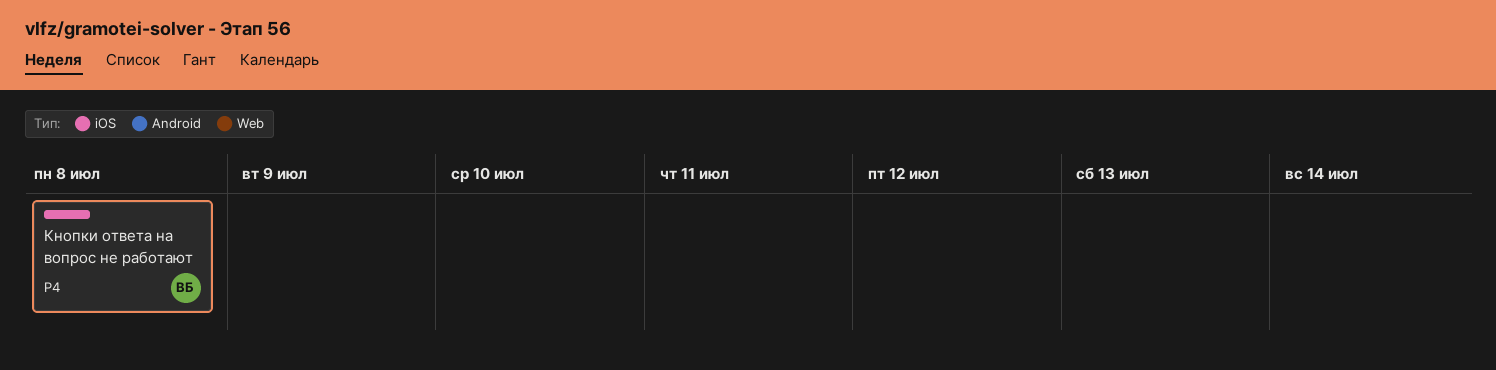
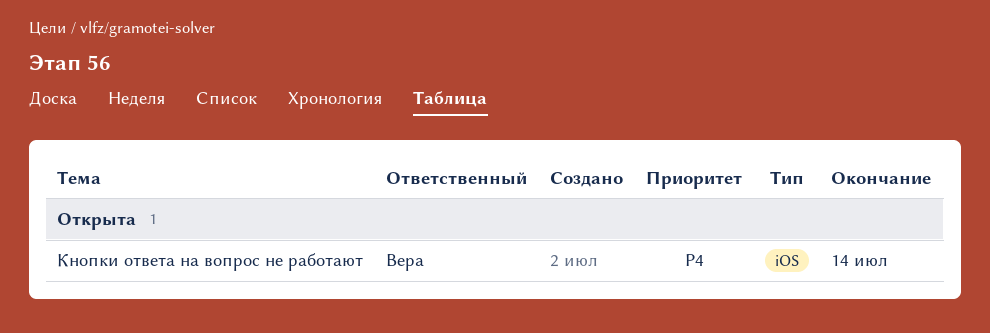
Кнопки ответа на вопрос не работают, due: Jul 8 -> Jul 14

